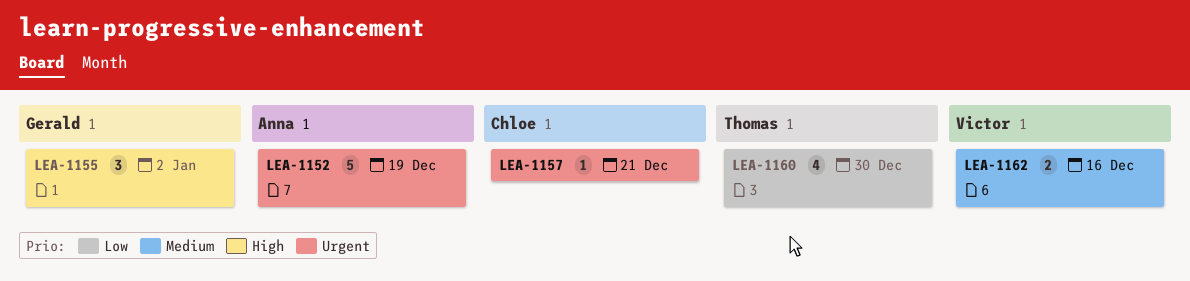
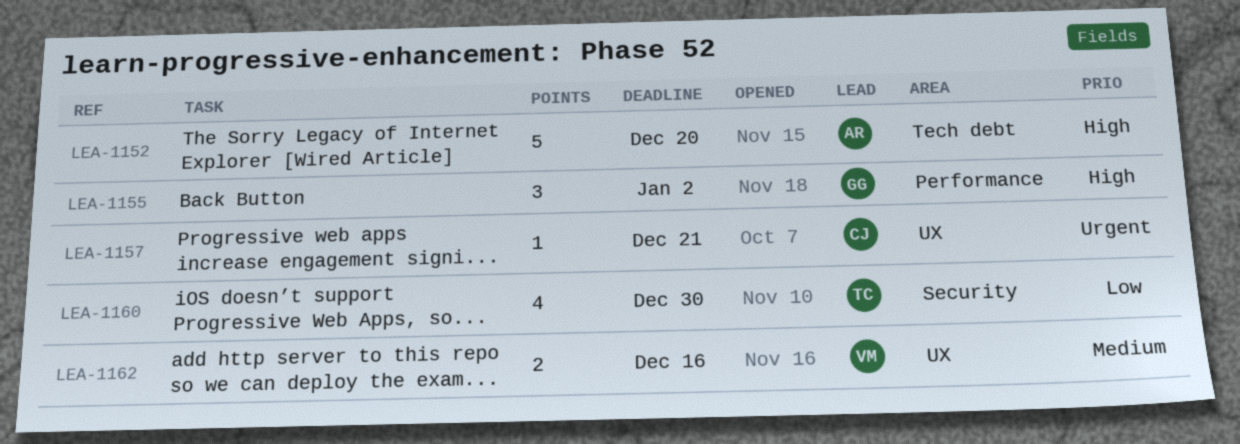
LEA-1152, priority: Urgent -> High
LEA-1152, due: Dec 19 -> Dec 20

